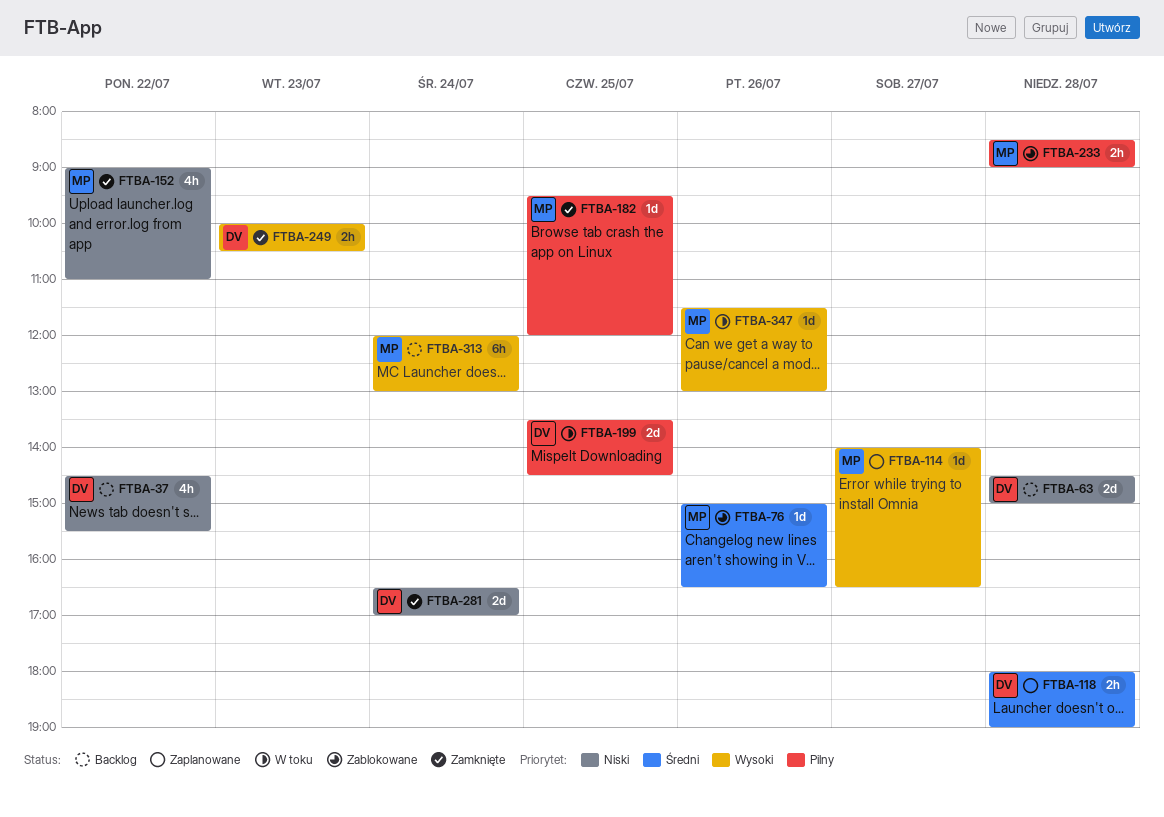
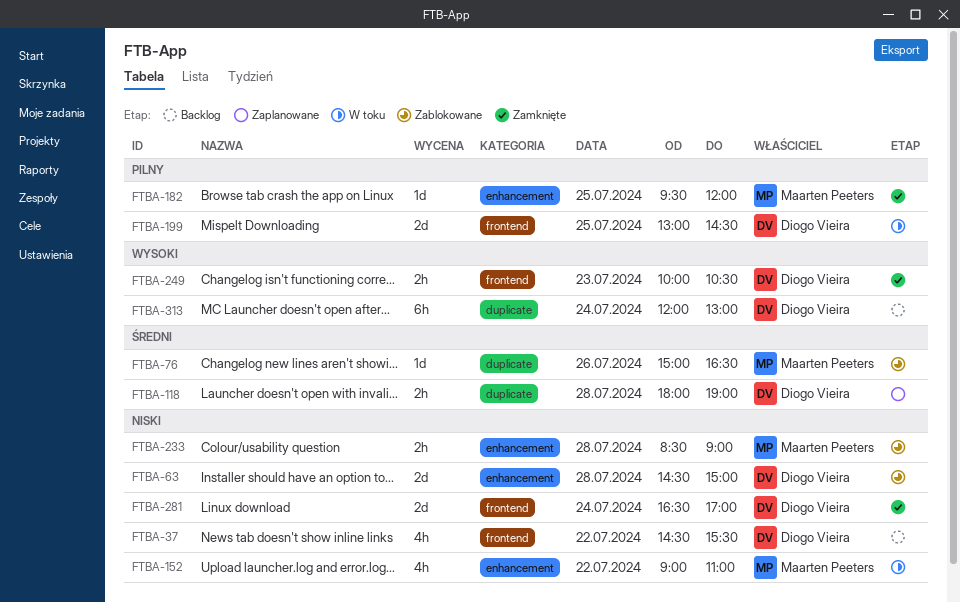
FTBA-63, status: Backlog -> Zablokowane
FTBA-114: present -> none
FTBA-152, status: Zamknięte -> W toku
FTBA-199, begins: 13:30 -> 13:00
FTBA-233, priority: Pilny -> Niski
FTBA-313, owner: Maarten Peeters -> Diogo Vieira
FTBA-347: present -> none

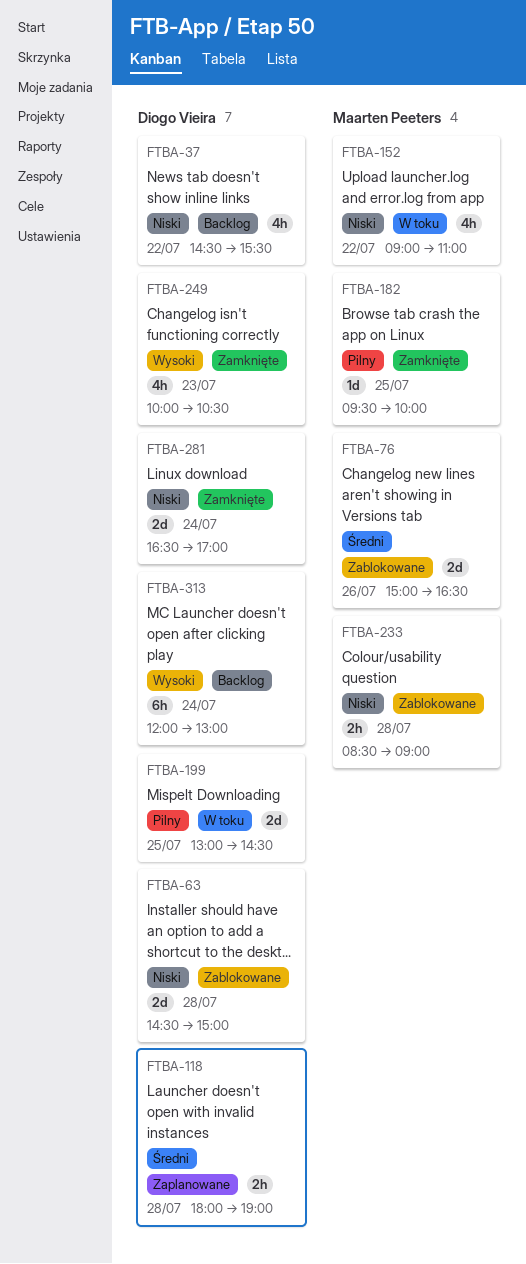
FTBA-76, estimate: 1d -> 2d
FTBA-182, ends: 12:00 -> 10:00
FTBA-249, estimate: 2h -> 4h

